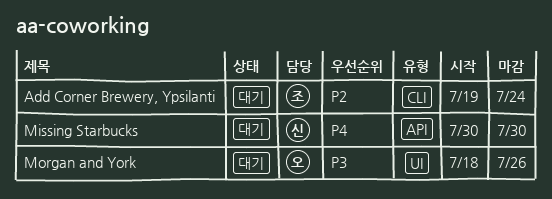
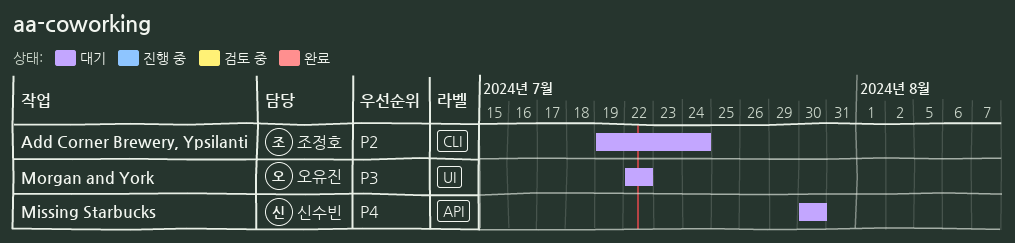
Morgan and York, start: Jul 18 -> Jul 22
Morgan and York, due: Jul 26 -> Jul 22

